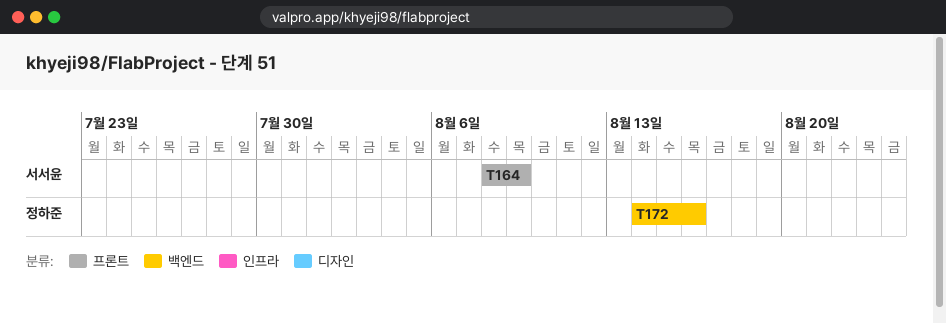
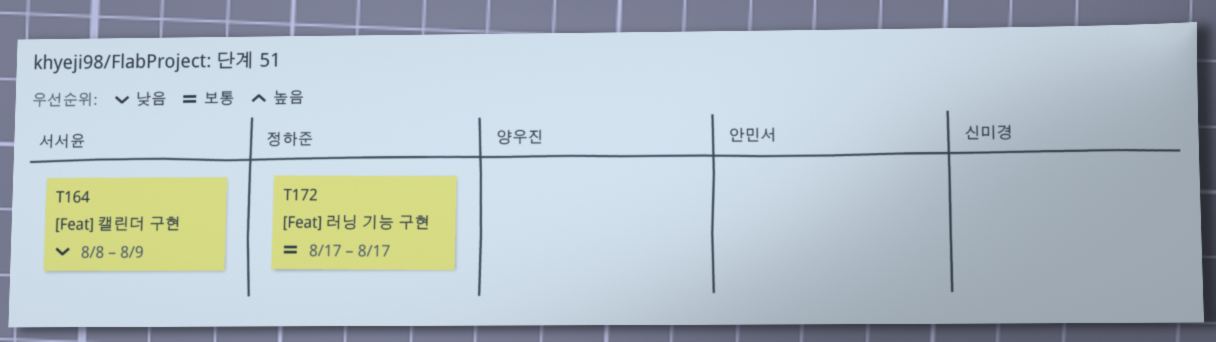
T172, start: Aug 14 -> Aug 17
T172, due: Aug 16 -> Aug 17

